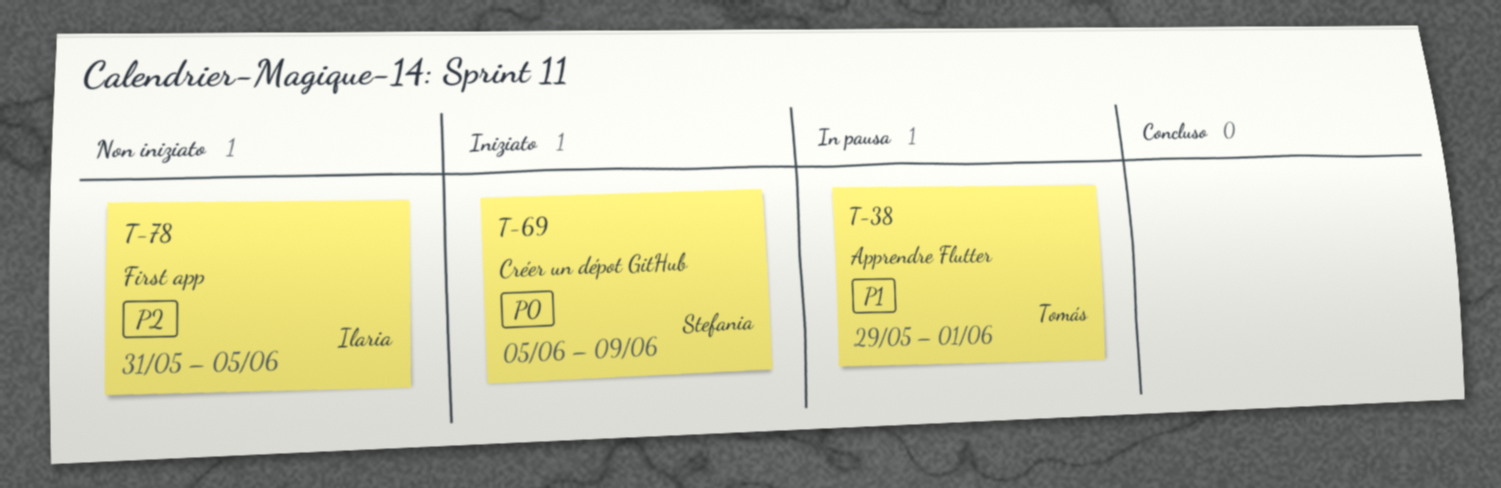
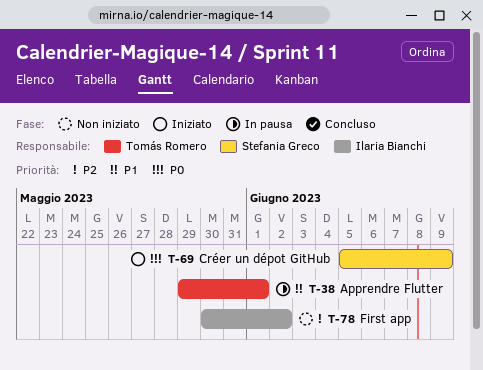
T-78, start: May 31 -> May 30
T-78, due: Jun 5 -> Jun 2

